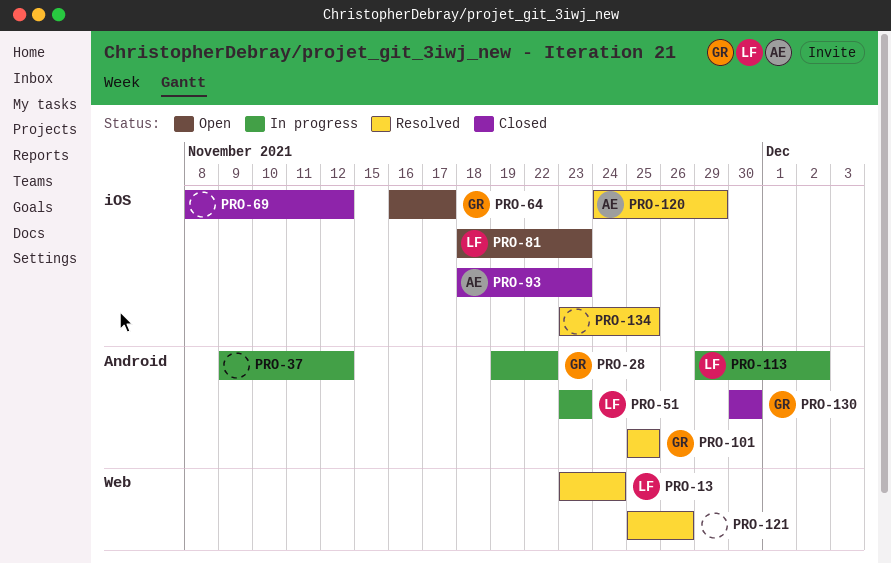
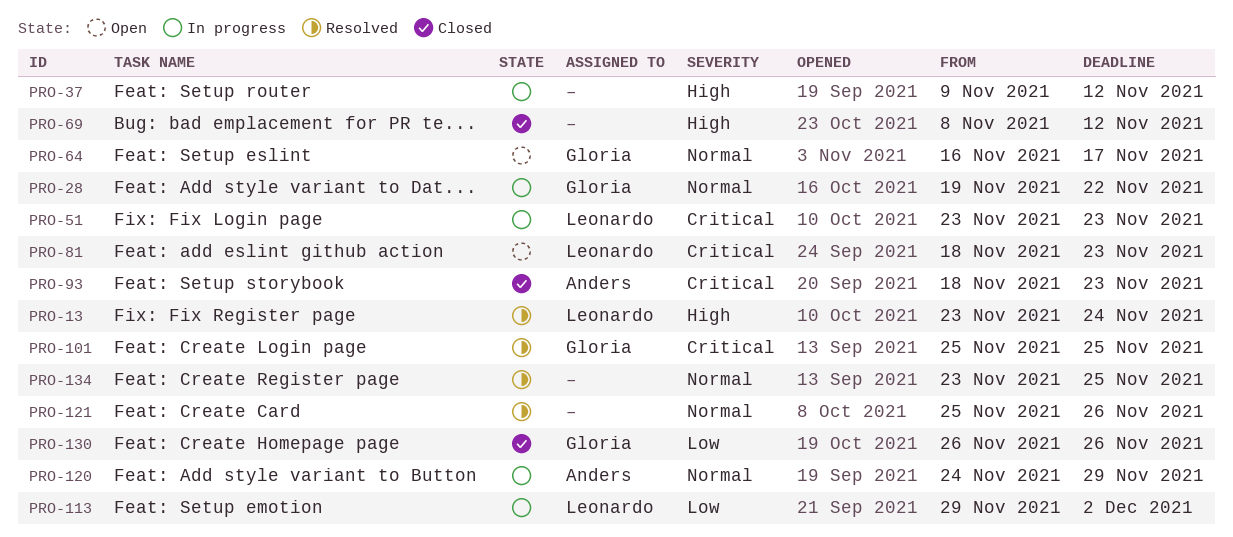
PRO-120, status: Resolved -> In progress
PRO-130, start: Nov 30 -> Nov 26
PRO-130, due: Nov 30 -> Nov 26

